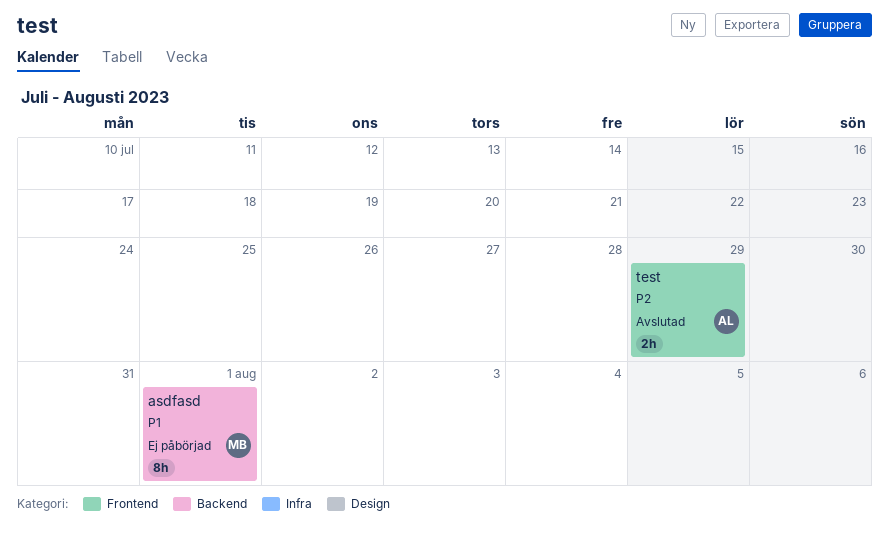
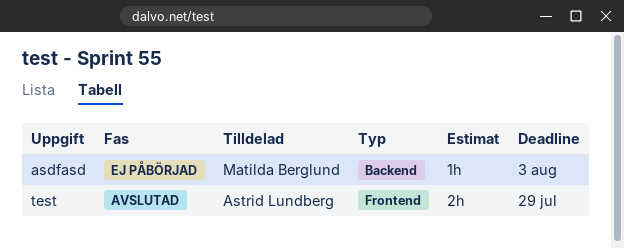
asdfasd, estimate: 8h -> 1h
asdfasd, due: Aug 1 -> Aug 3

